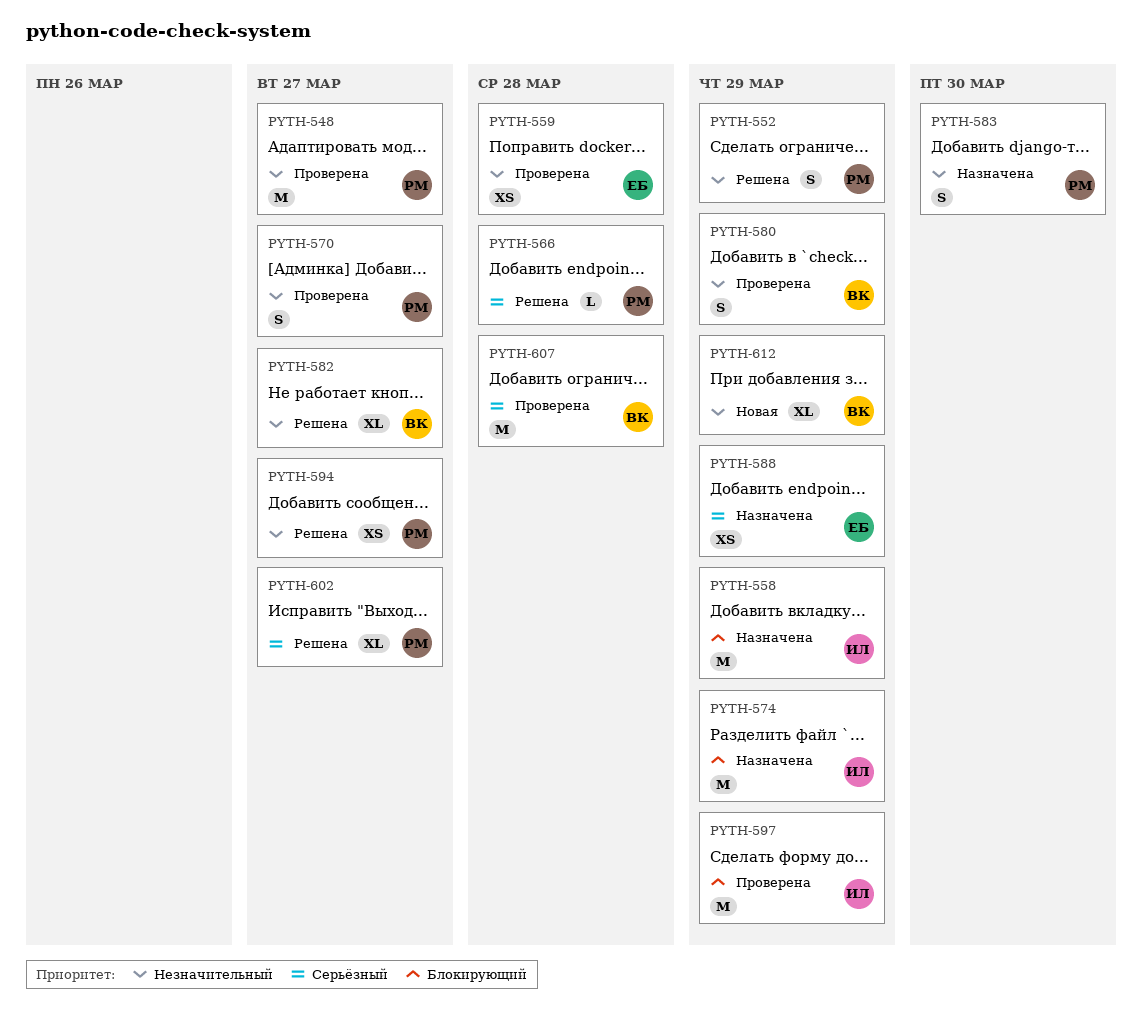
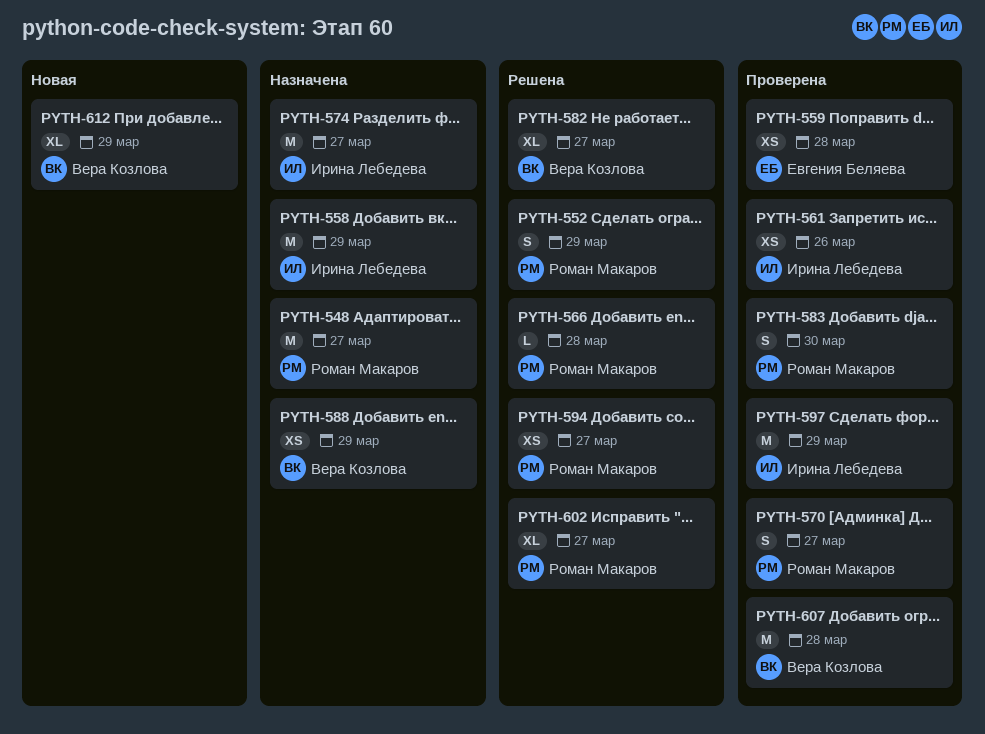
PYTH-548, status: Проверена -> Назначена
PYTH-561: none -> present
PYTH-574, due: Mar 29 -> Mar 27
PYTH-580: present -> none
PYTH-583, status: Назначена -> Проверена
PYTH-588, owner: Евгения Беляева -> Вера Козлова

